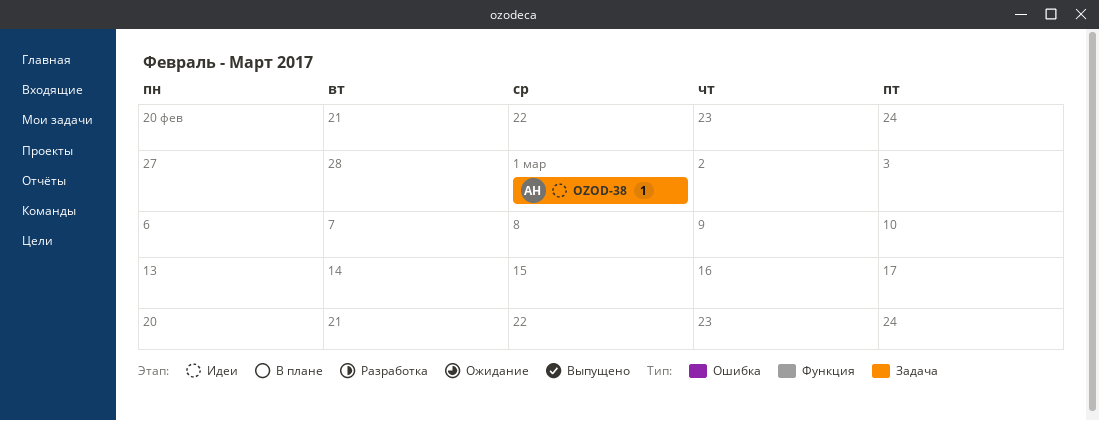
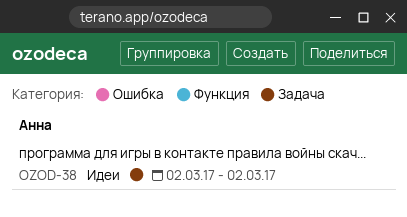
OZOD-38, start: Mar 1 -> Mar 2
OZOD-38, due: Mar 1 -> Mar 2

